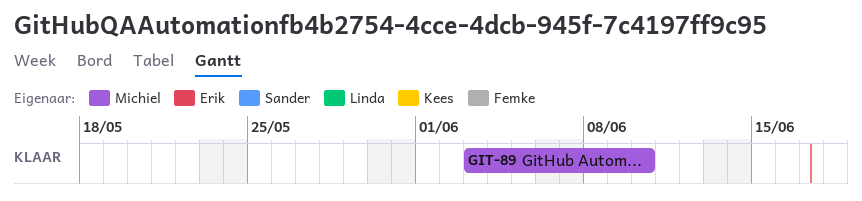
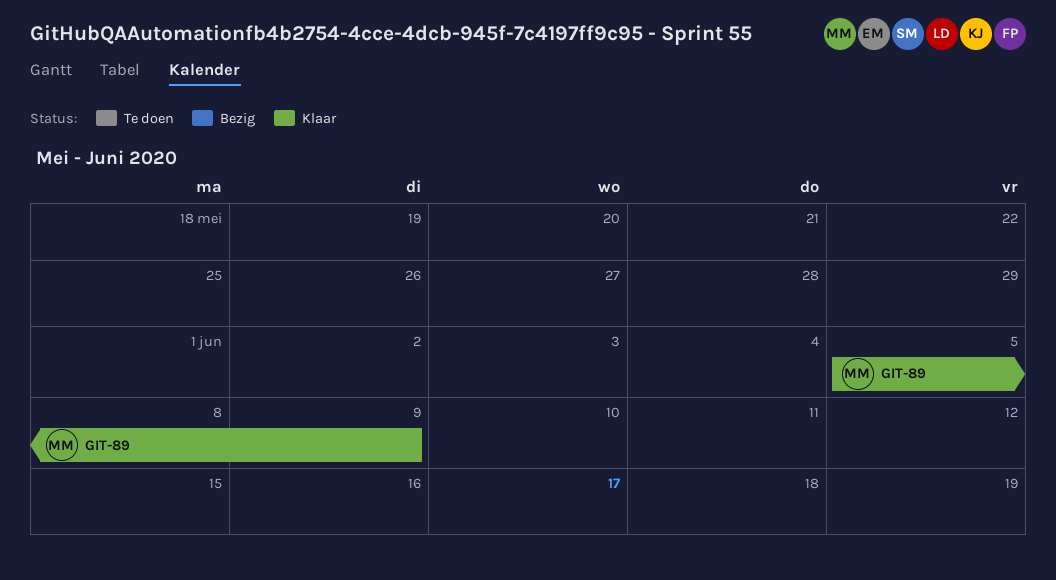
GIT-89, start: Jun 3 -> Jun 5
GIT-89, due: Jun 10 -> Jun 9

